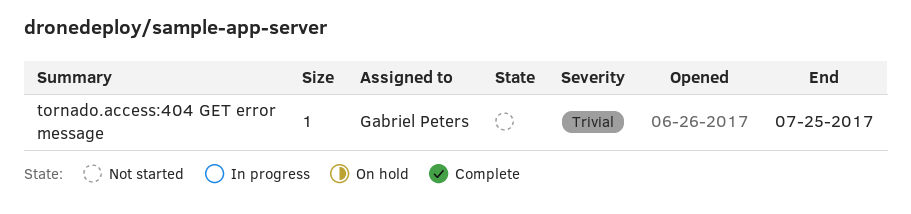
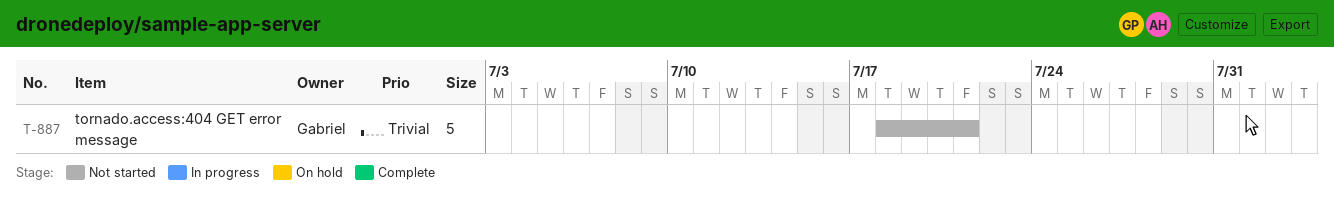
tornado.access:404 GET error message, estimate: 1 -> 5
tornado.access:404 GET error message, due: Jul 25 -> Jul 21

